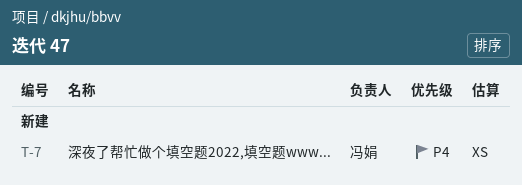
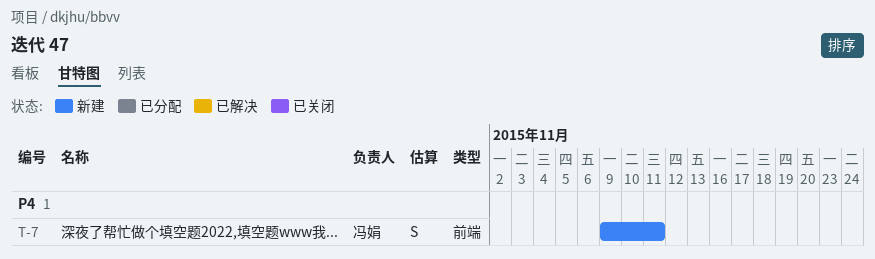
T-7, estimate: XS -> S

